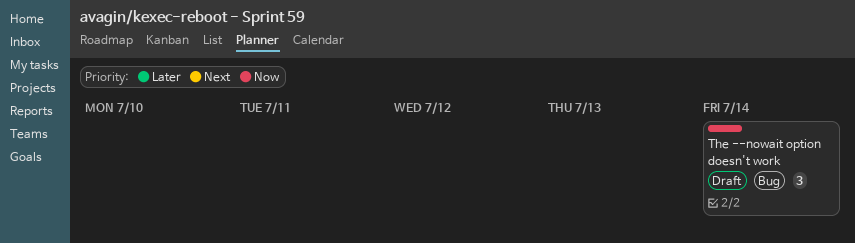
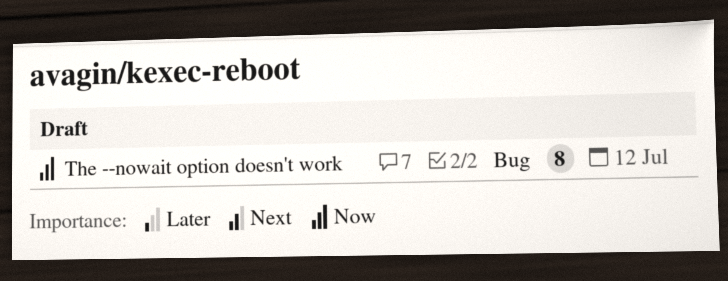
The --nowait option doesn't work, estimate: 3 -> 8
The --nowait option doesn't work, due: Jul 14 -> Jul 12

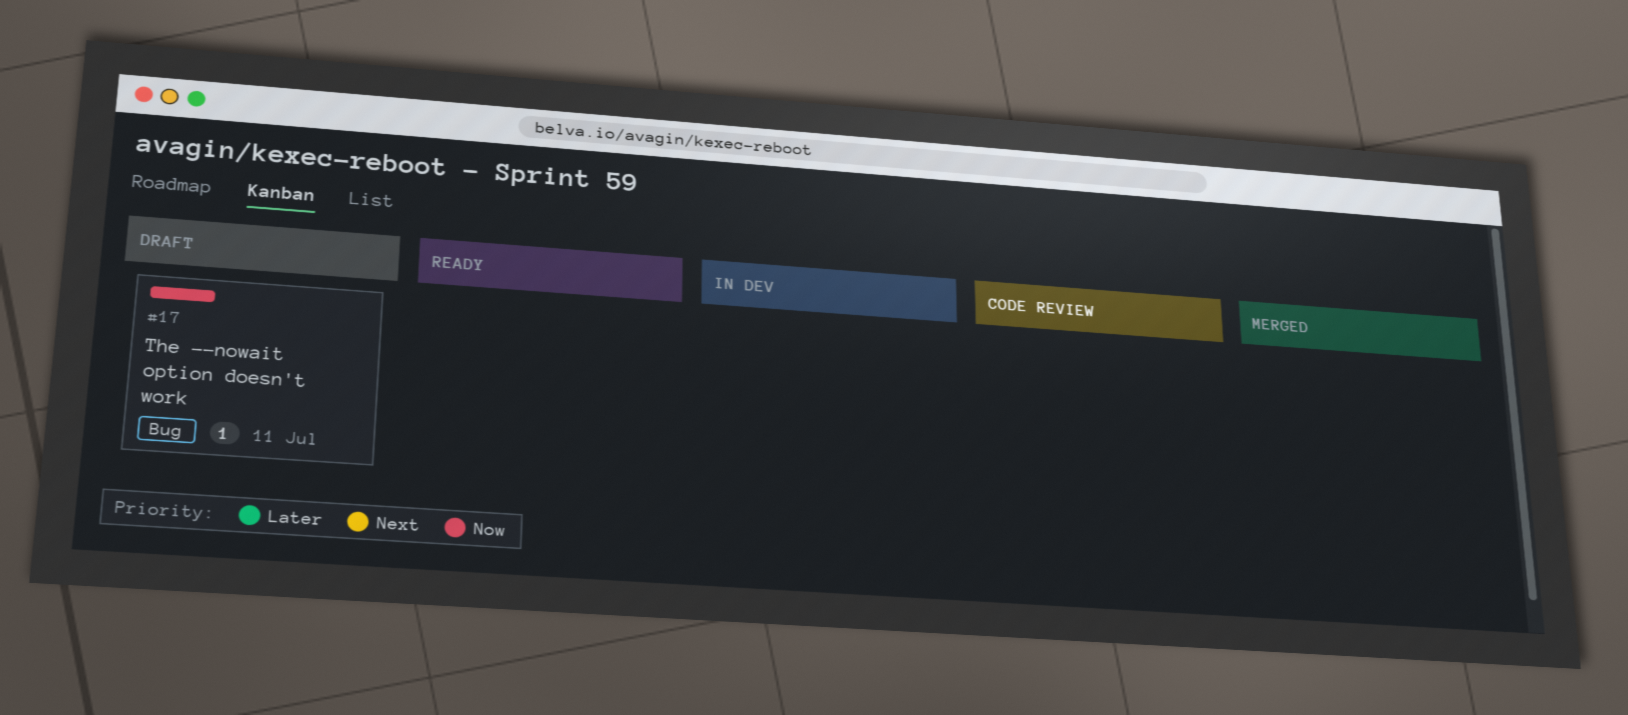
The --nowait option doesn't work, estimate: 8 -> 1
The --nowait option doesn't work, due: Jul 12 -> Jul 11

